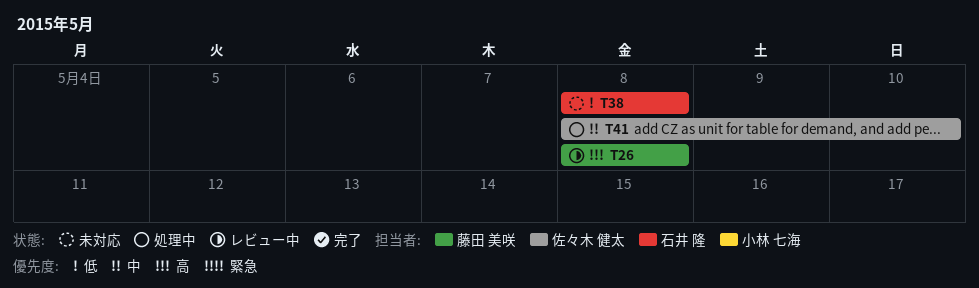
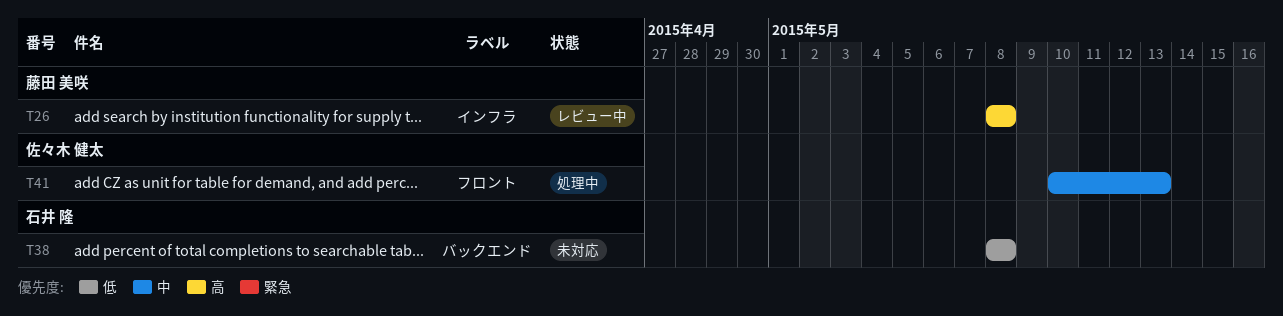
T41, start: May 8 -> May 10
T41, due: May 10 -> May 13

